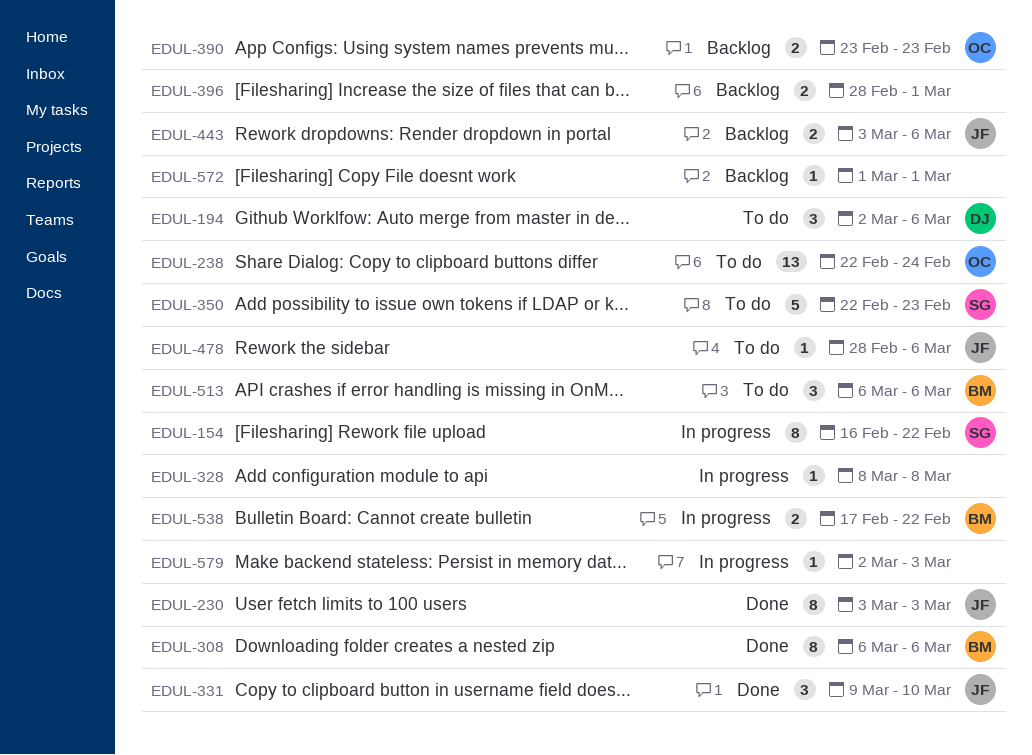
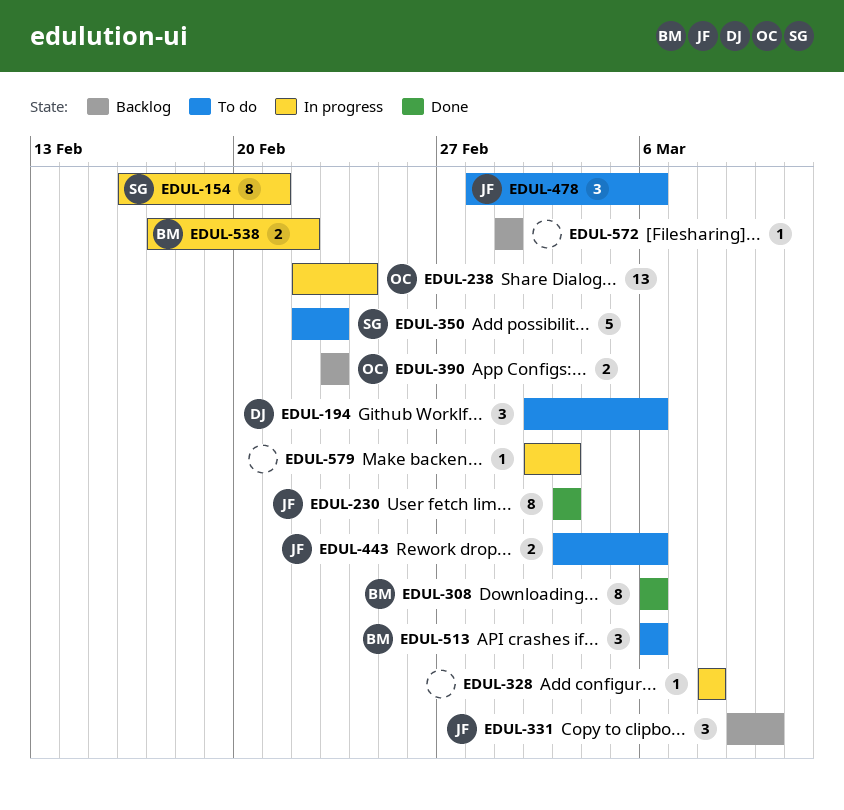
EDUL-154, due: Feb 22 -> Feb 21
EDUL-238, status: To do -> In progress
EDUL-331, status: Done -> Backlog
EDUL-396: present -> none
EDUL-443, status: Backlog -> To do
EDUL-478, estimate: 1 -> 3

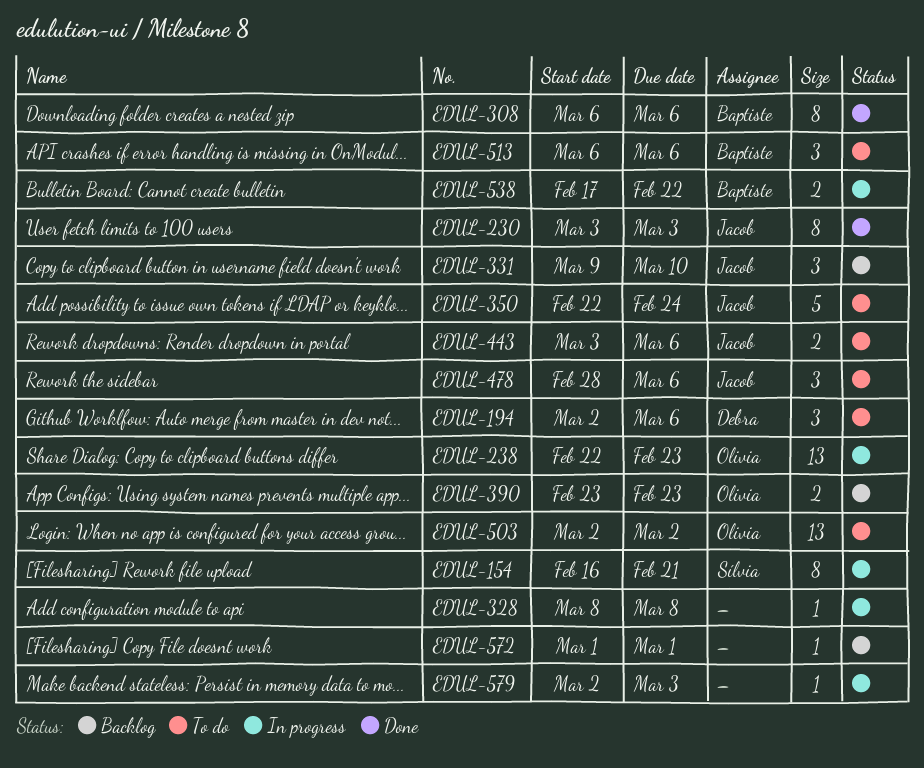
EDUL-238, due: Feb 24 -> Feb 23
EDUL-350, owner: Sílvia -> Jacob
EDUL-350, due: Feb 23 -> Feb 24
EDUL-503: none -> present

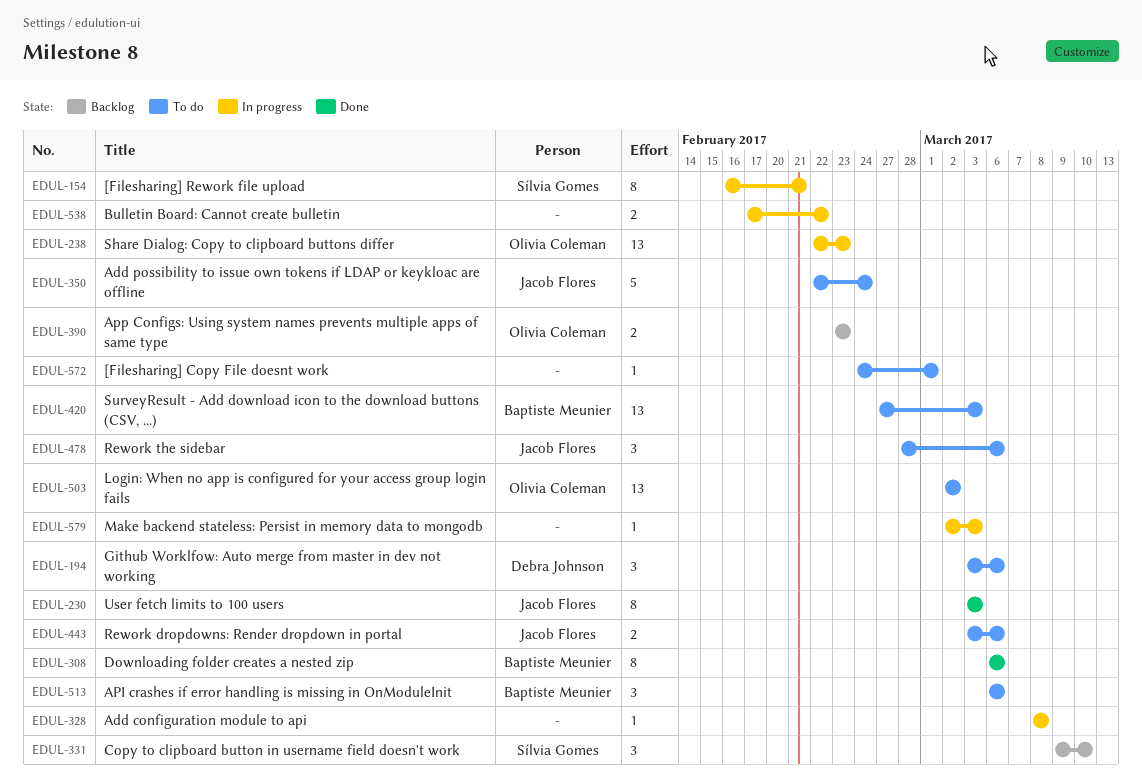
EDUL-194, start: Mar 2 -> Mar 3
EDUL-331, owner: Jacob Flores -> Sílvia Gomes
EDUL-420: none -> present
EDUL-538, owner: Baptiste Meunier -> none
EDUL-572, status: Backlog -> To do
EDUL-572, start: Mar 1 -> Feb 24

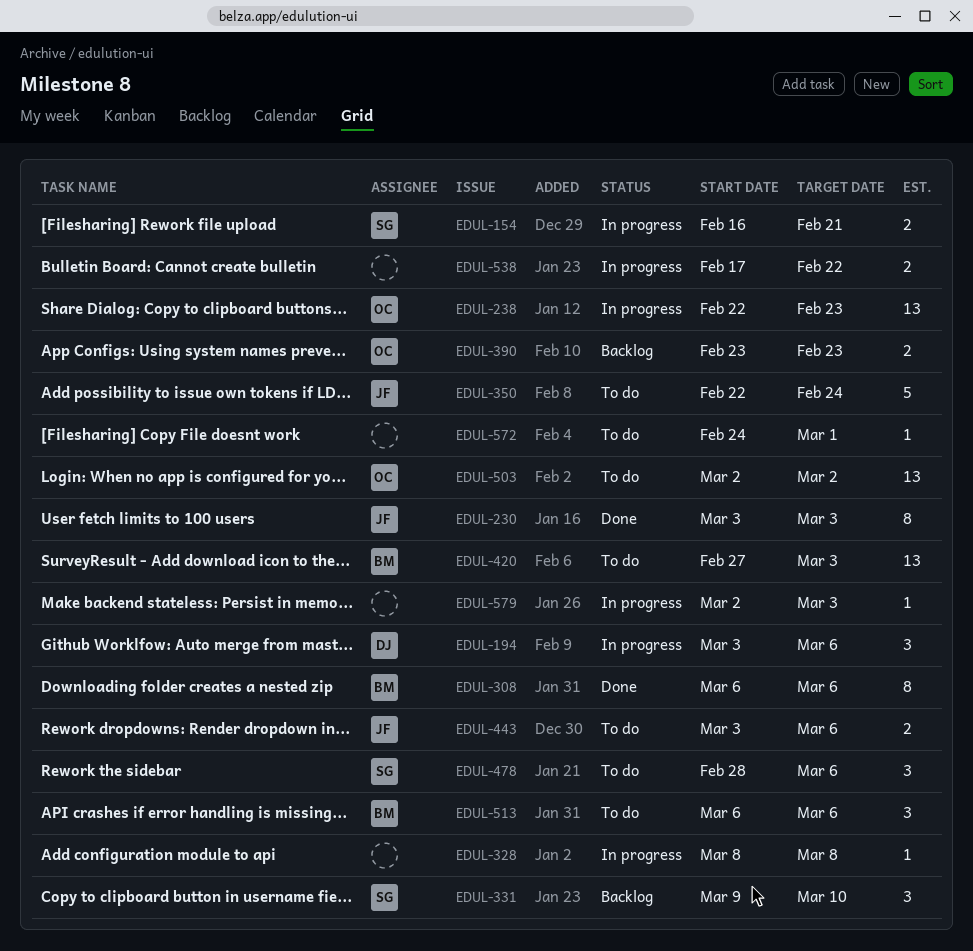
EDUL-154, estimate: 8 -> 2
EDUL-194, status: To do -> In progress
EDUL-478, owner: Jacob Flores -> Sílvia Gomes

